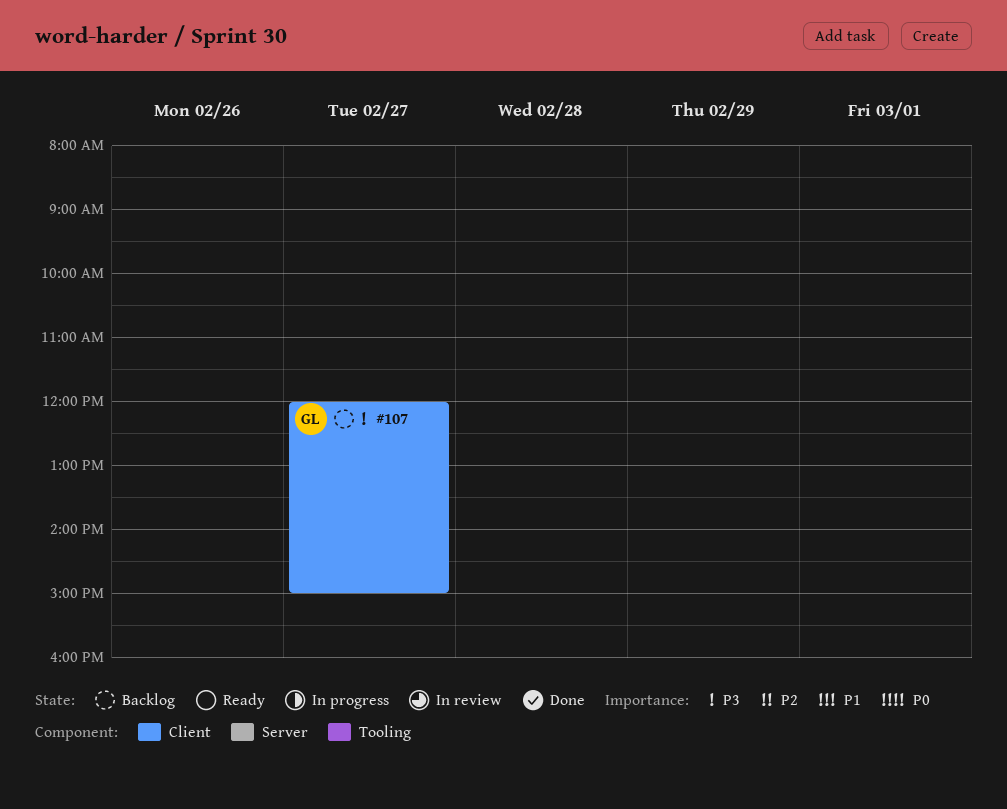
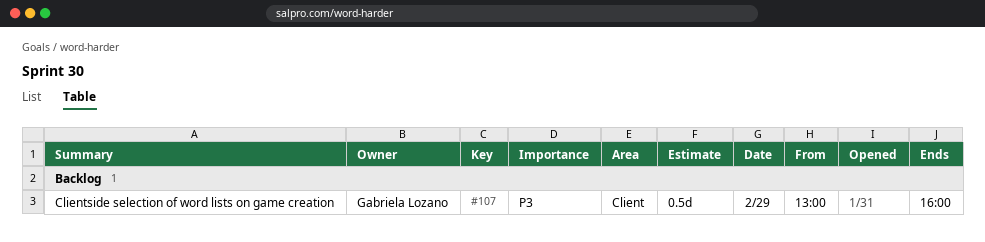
#107, day: Feb 27 -> Feb 29
#107, begins: 12:00 -> 13:00
#107, ends: 15:00 -> 16:00

